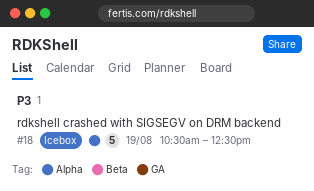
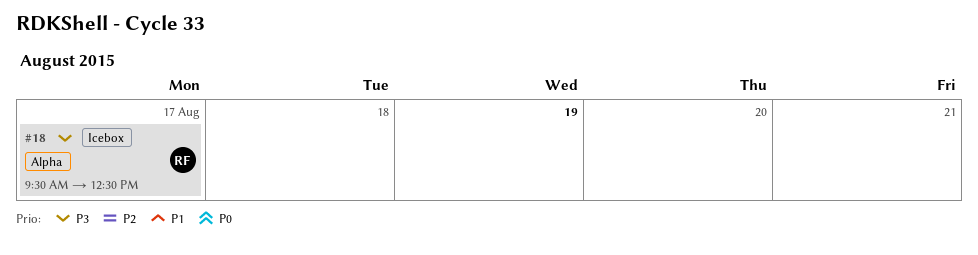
#18, day: Aug 19 -> Aug 17
#18, begins: 10:30 -> 09:30

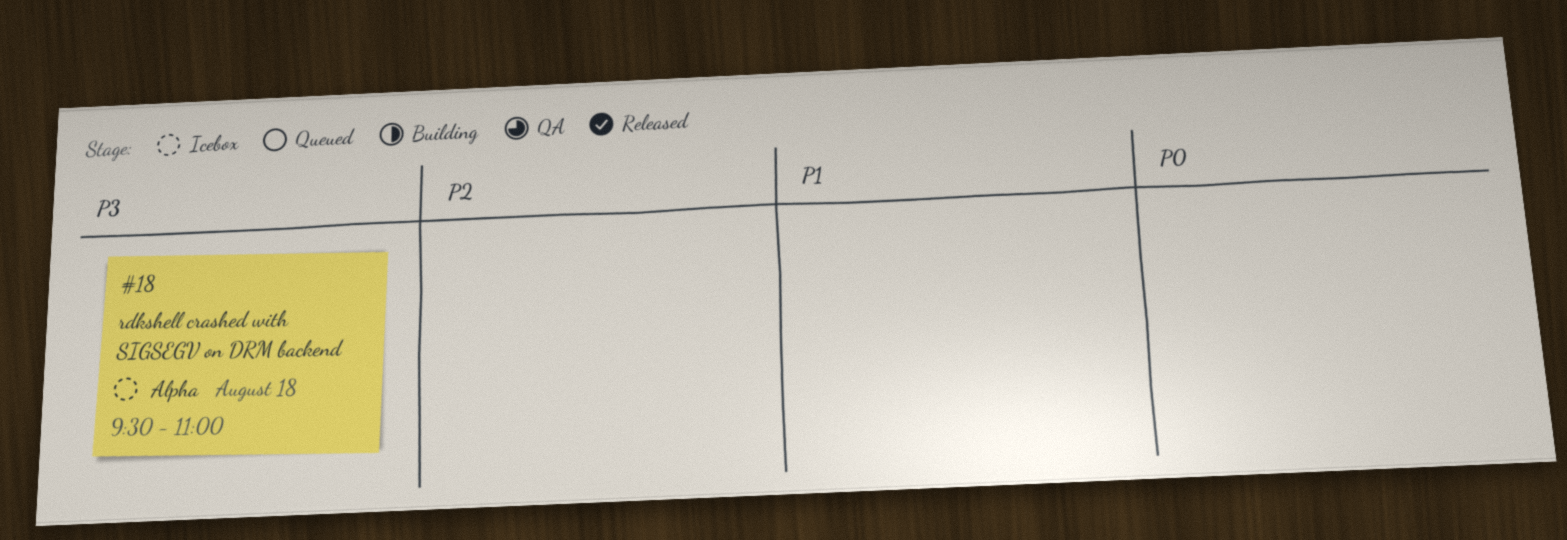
#18, day: Aug 17 -> Aug 18
#18, ends: 12:30 -> 11:00

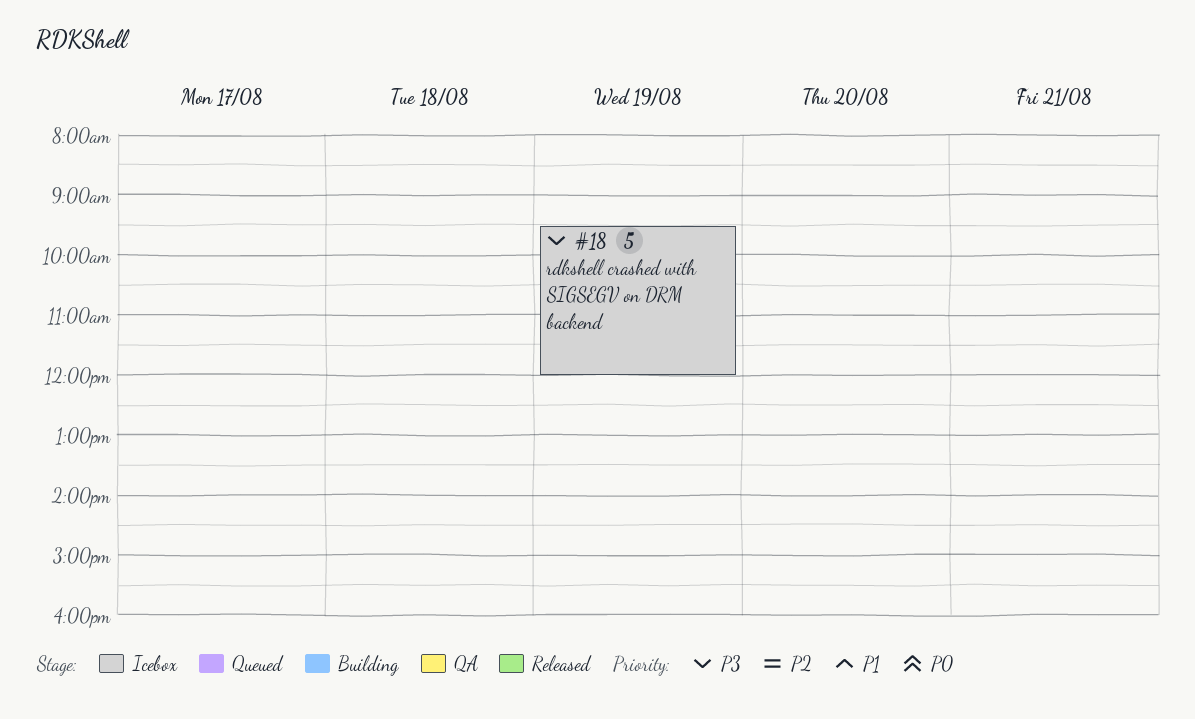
#18, day: Aug 18 -> Aug 19
#18, ends: 11:00 -> 12:00

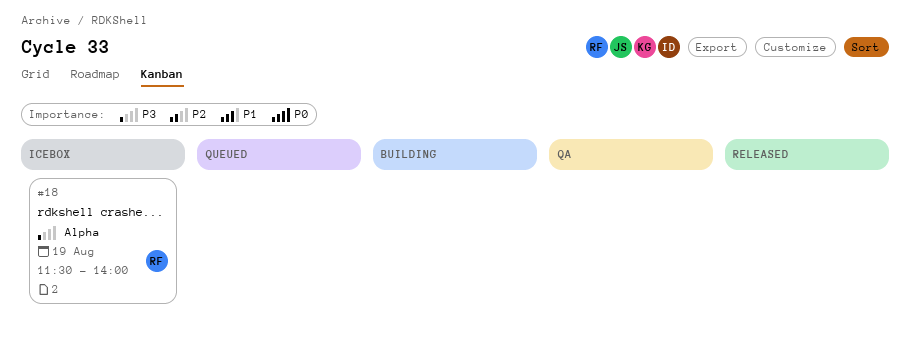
#18, begins: 09:30 -> 11:30
#18, ends: 12:00 -> 14:00

